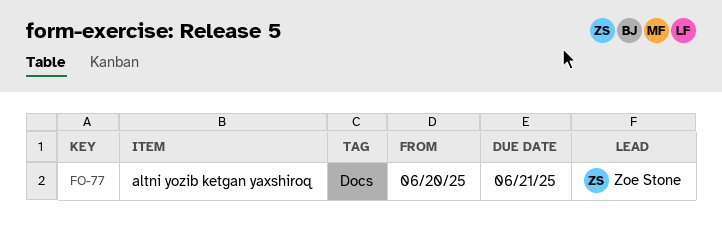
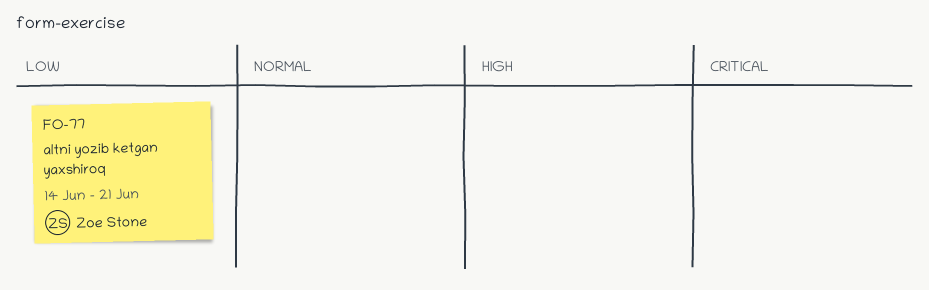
FO-77, start: Jun 20 -> Jun 14

